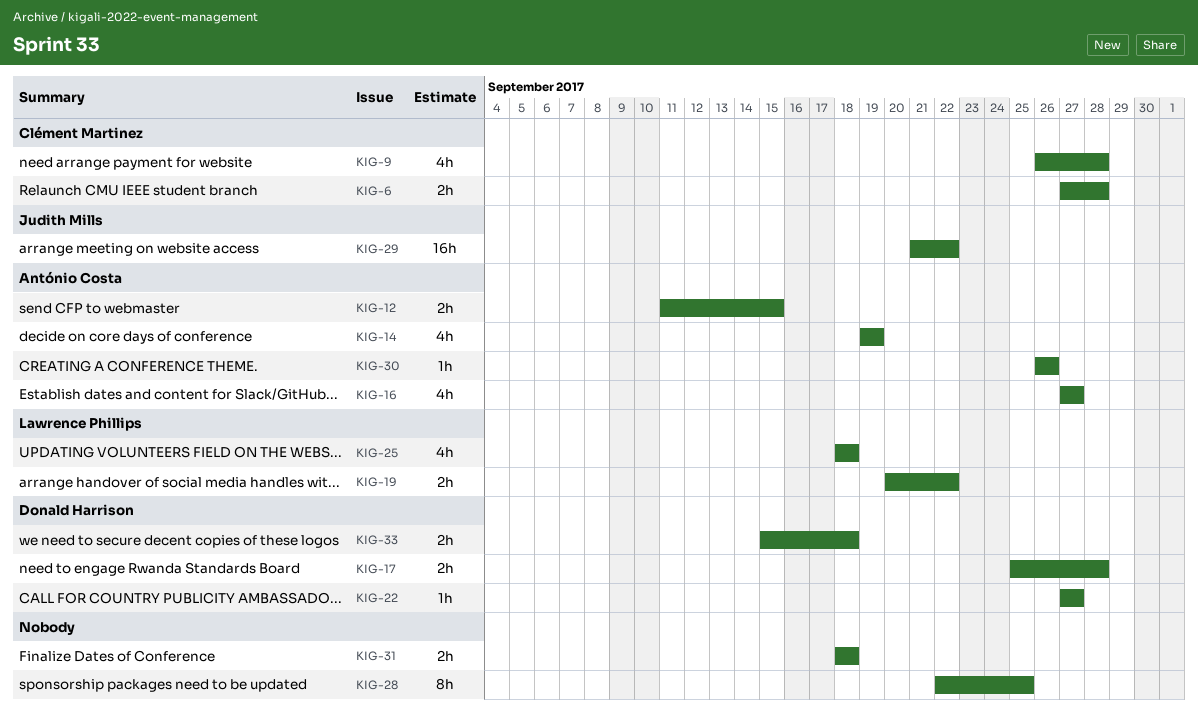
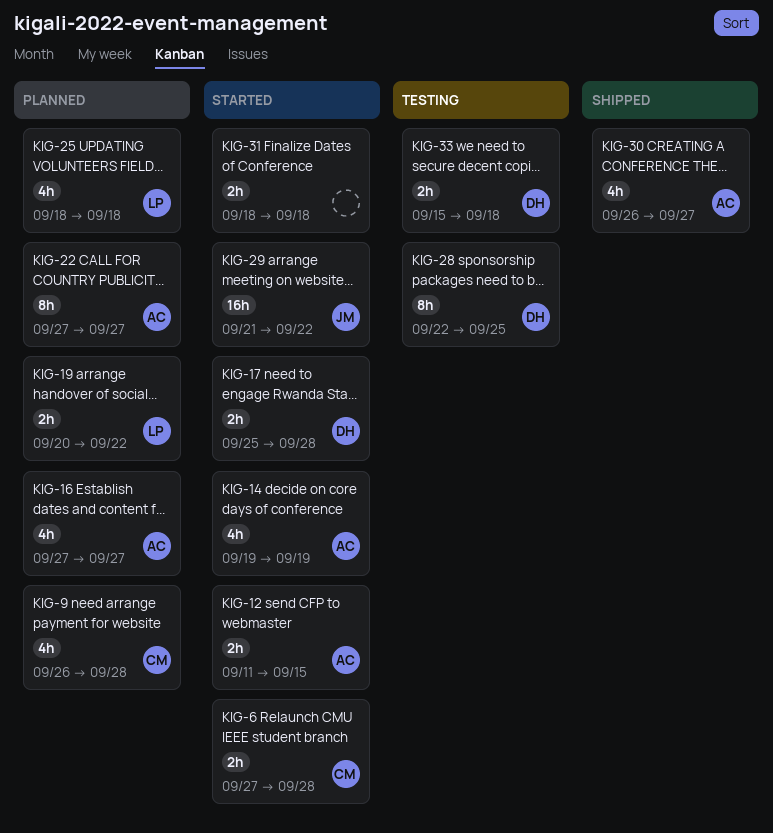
KIG-22, owner: Donald Harrison -> António Costa
KIG-22, estimate: 1h -> 8h
KIG-28, owner: none -> Donald Harrison
KIG-30, estimate: 1h -> 4h
KIG-30, due: Sep 26 -> Sep 27

